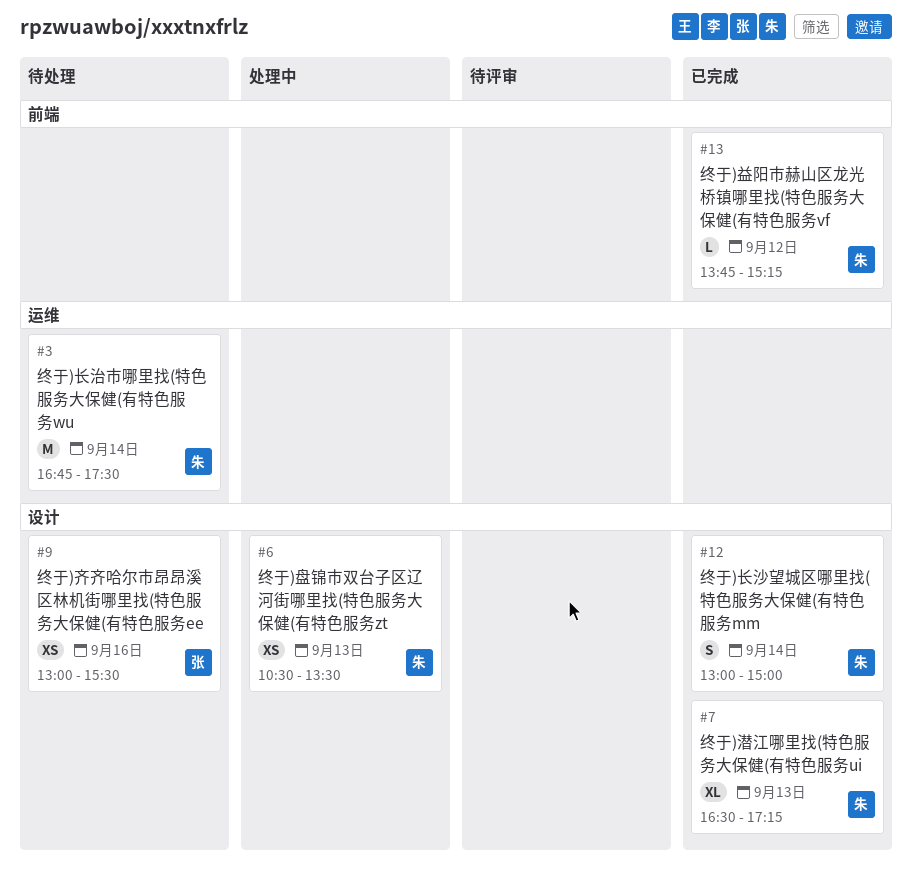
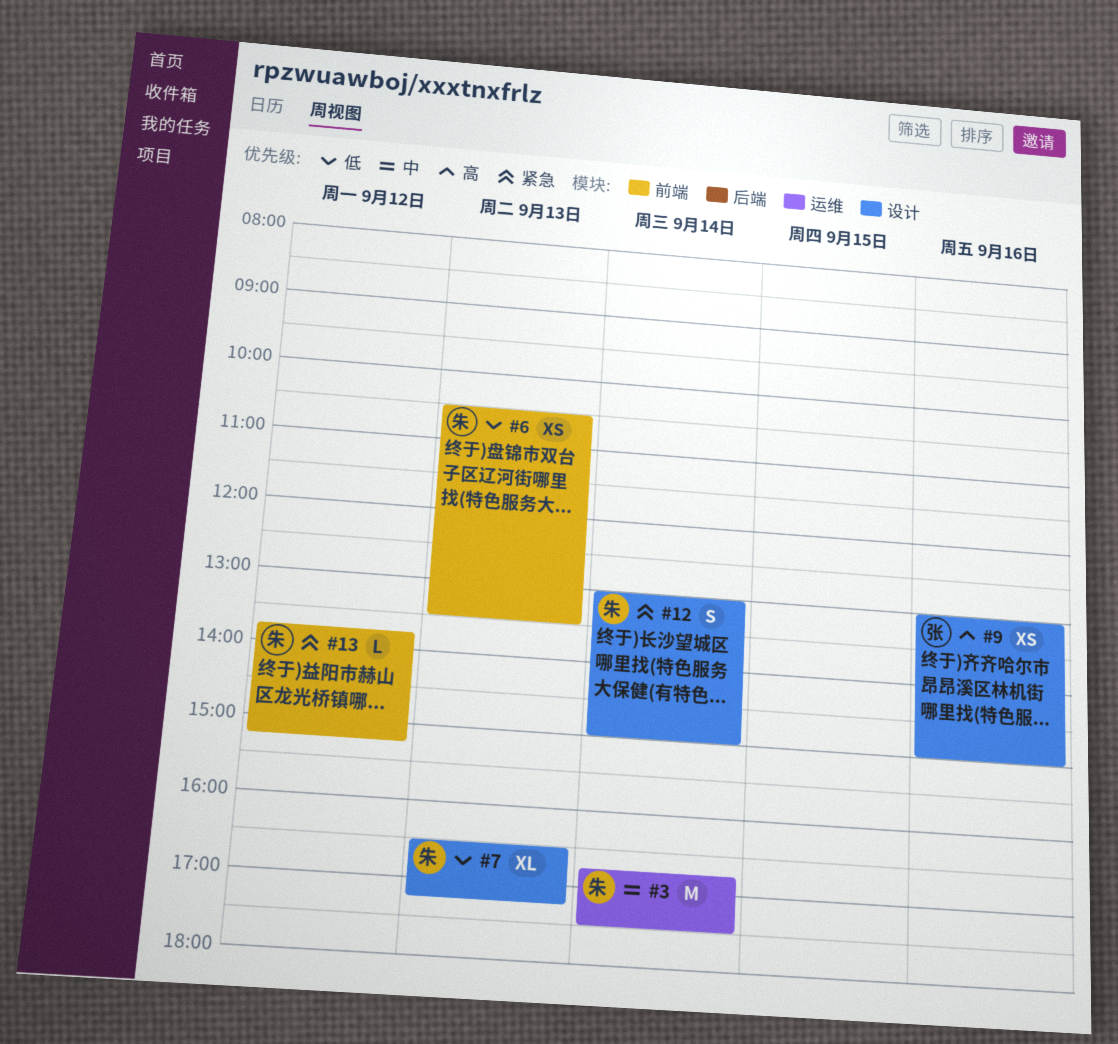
#6, label: 设计 -> 前端
#9, ends: 15:30 -> 15:00

